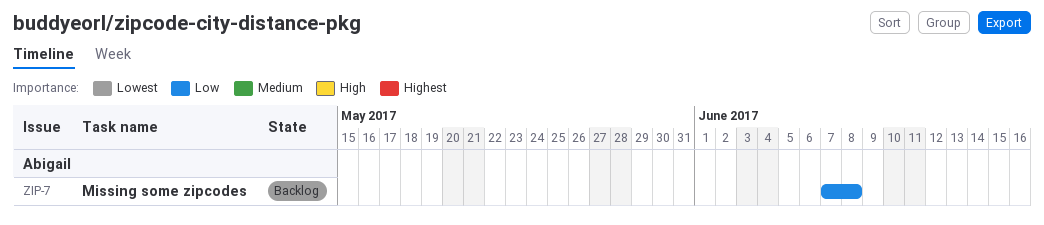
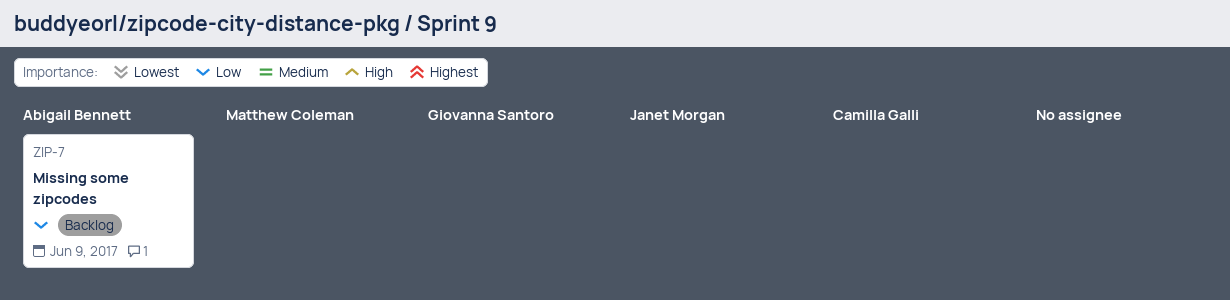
ZIP-7, due: Jun 8 -> Jun 9

